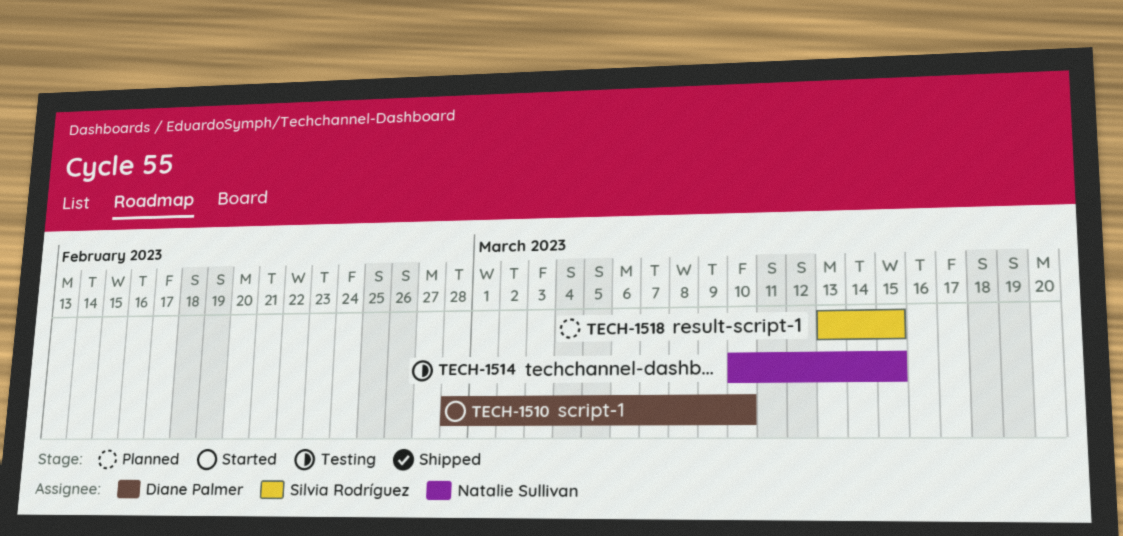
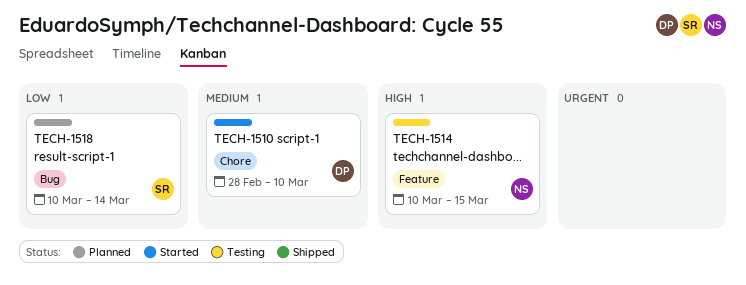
TECH-1518, start: Mar 13 -> Mar 10
TECH-1518, due: Mar 15 -> Mar 14

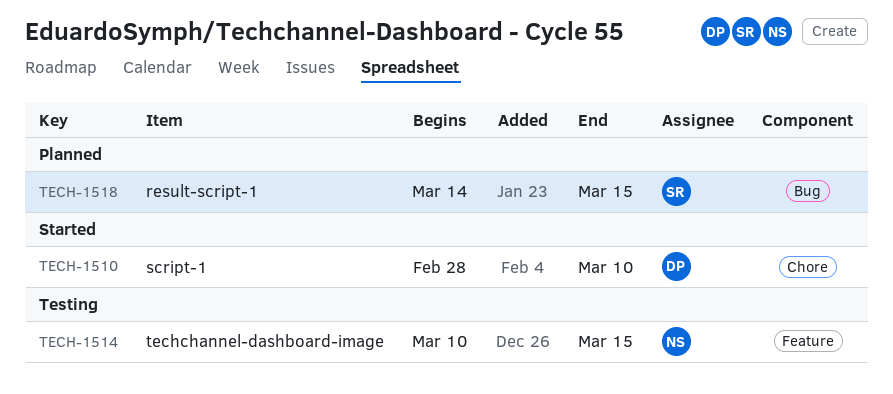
TECH-1518, start: Mar 10 -> Mar 14
TECH-1518, due: Mar 14 -> Mar 15

